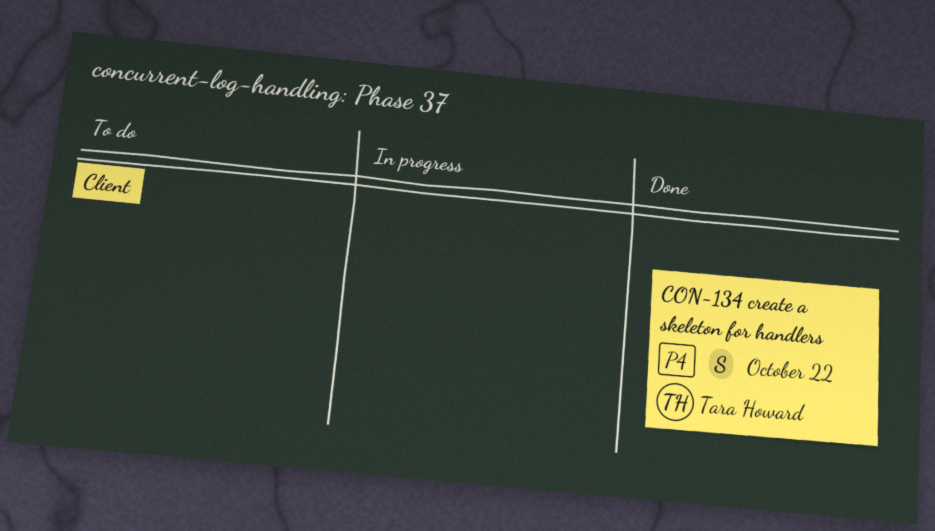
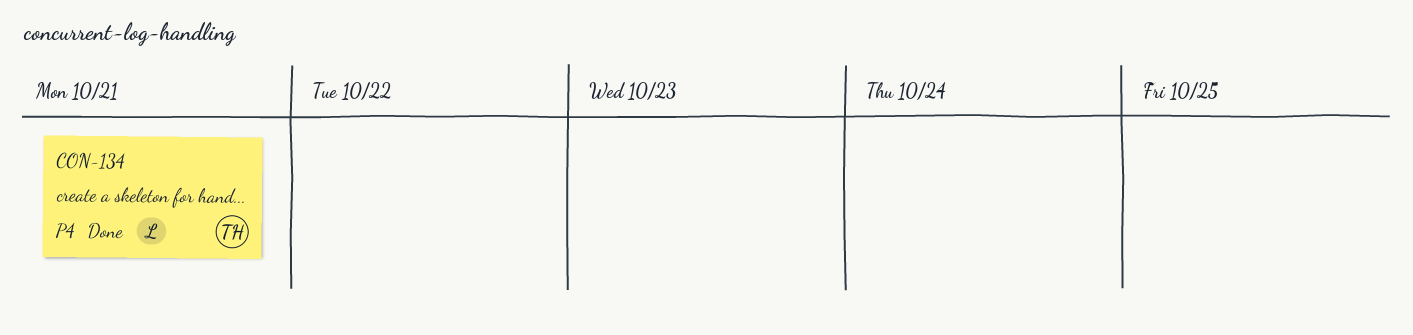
CON-134, estimate: S -> L
CON-134, due: Oct 22 -> Oct 21

